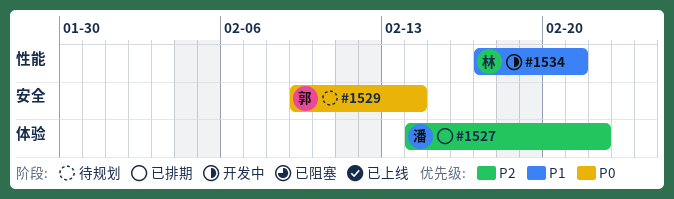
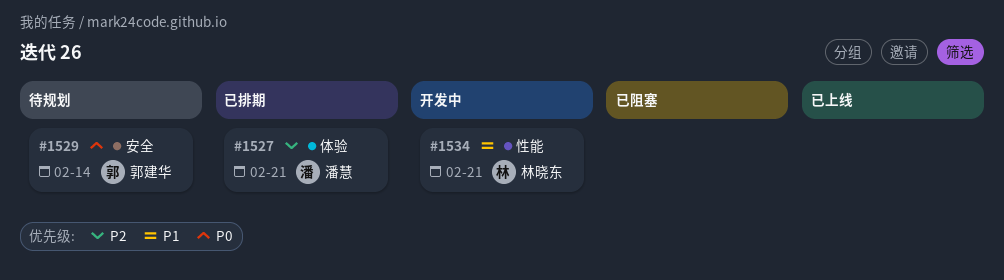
#1527, due: Feb 22 -> Feb 21

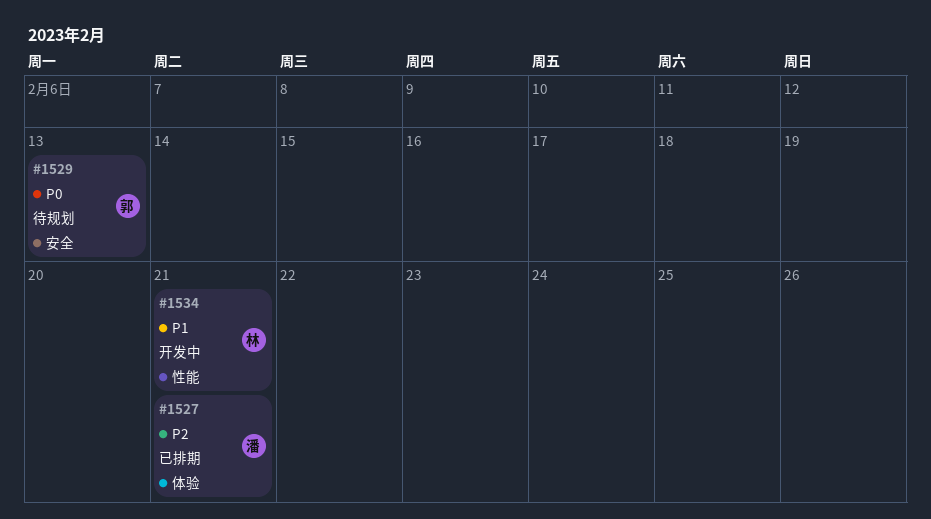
#1529, due: Feb 14 -> Feb 13

